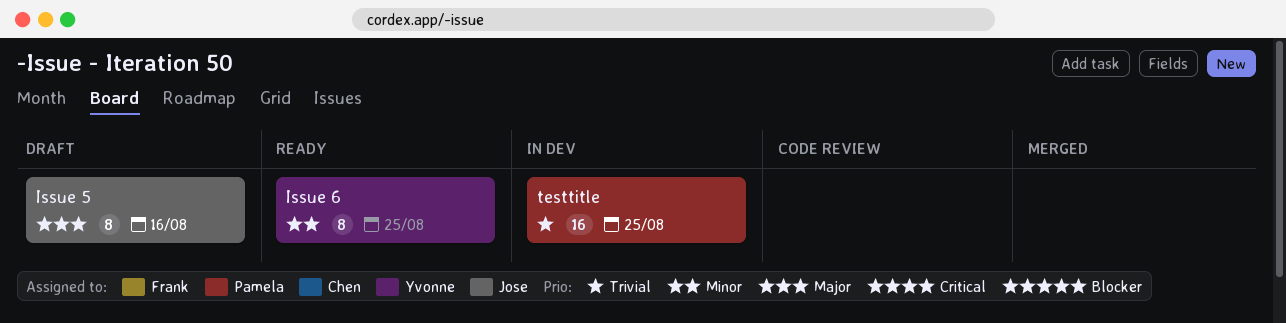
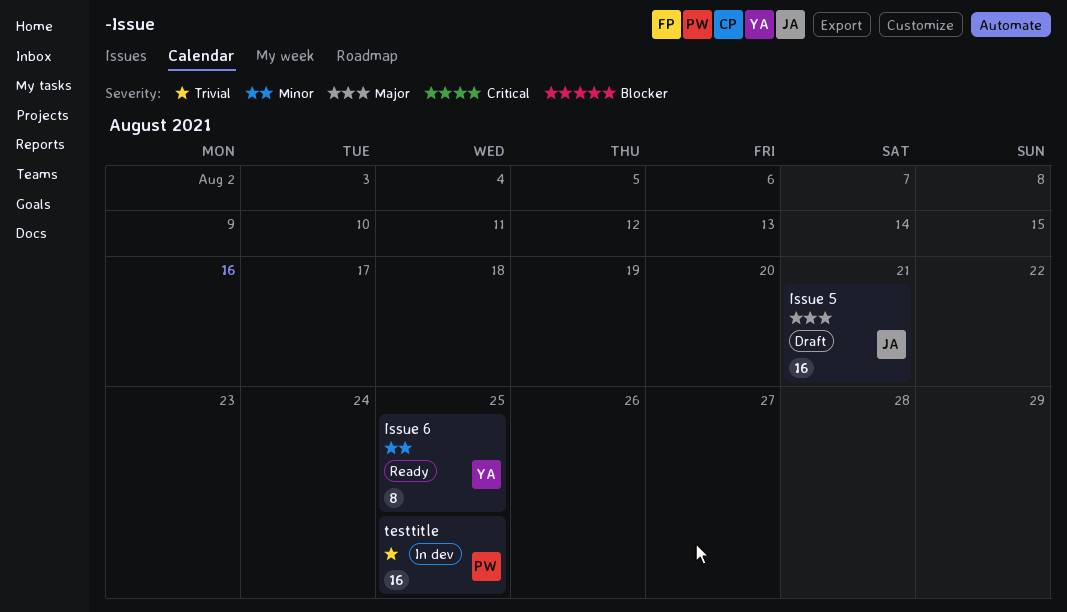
Issue 5, estimate: 8 -> 16
Issue 5, due: Aug 16 -> Aug 21

